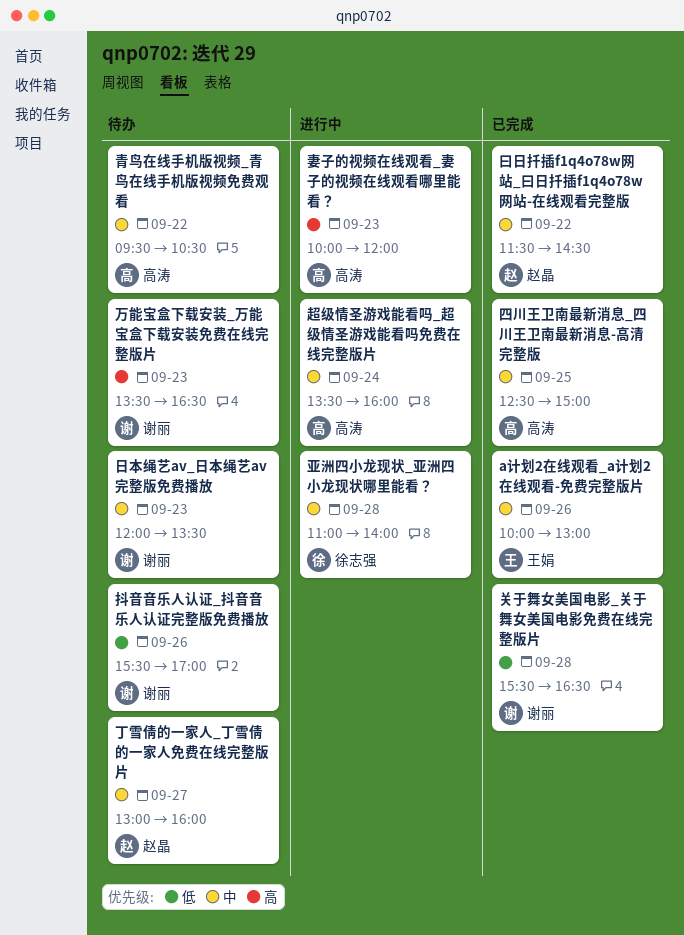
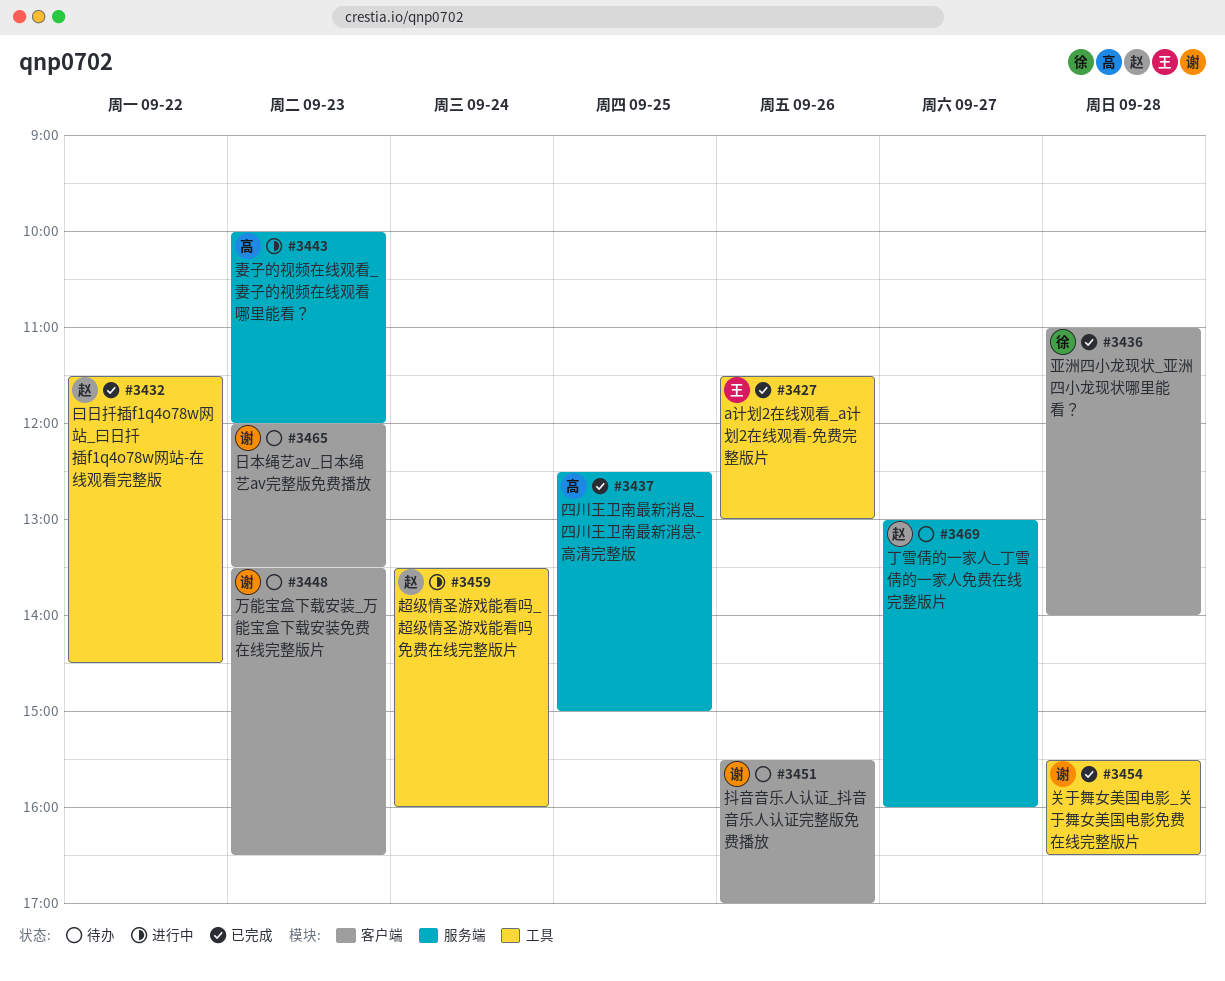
a计划2在线观看_a计划2在线观看-免费完整版片, begins: 10:00 -> 11:30
亚洲四小龙现状_亚洲四小龙现状哪里能看？, status: 进行中 -> 已完成
超级情圣游戏能看吗_超级情圣游戏能看吗免费在线完整版片, owner: 高涛 -> 赵晶
青鸟在线手机版视频_青鸟在线手机版视频免费观看: present -> none

